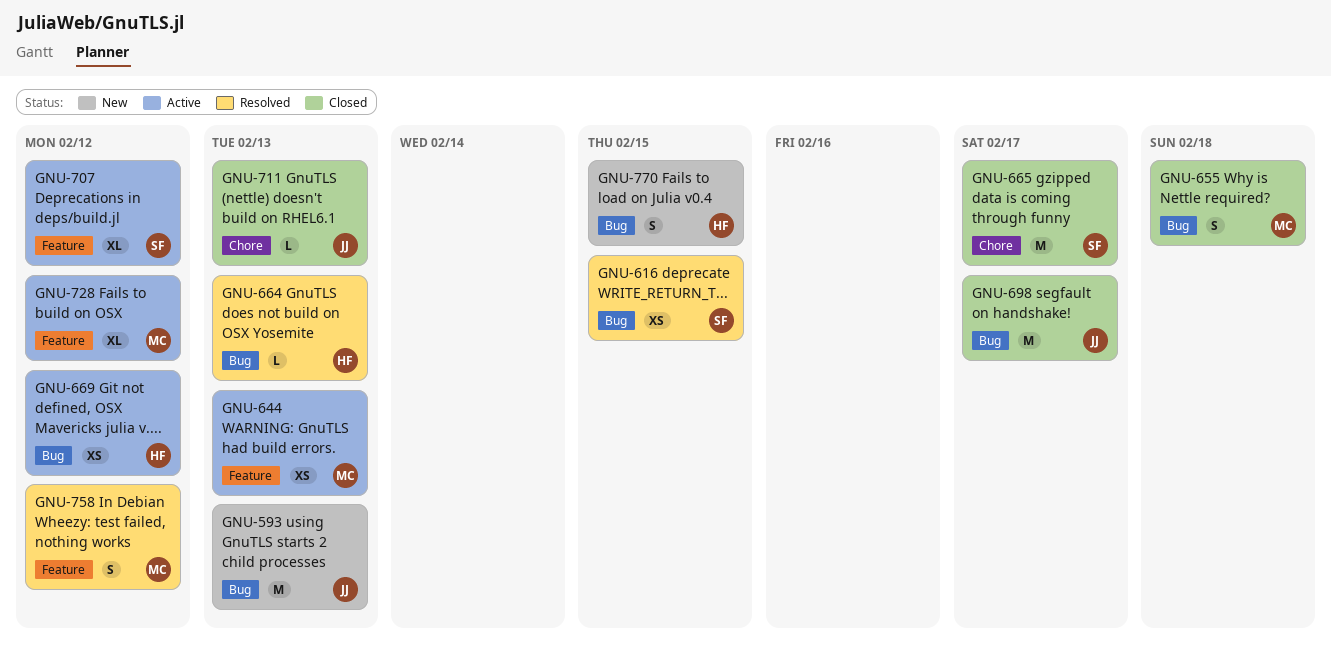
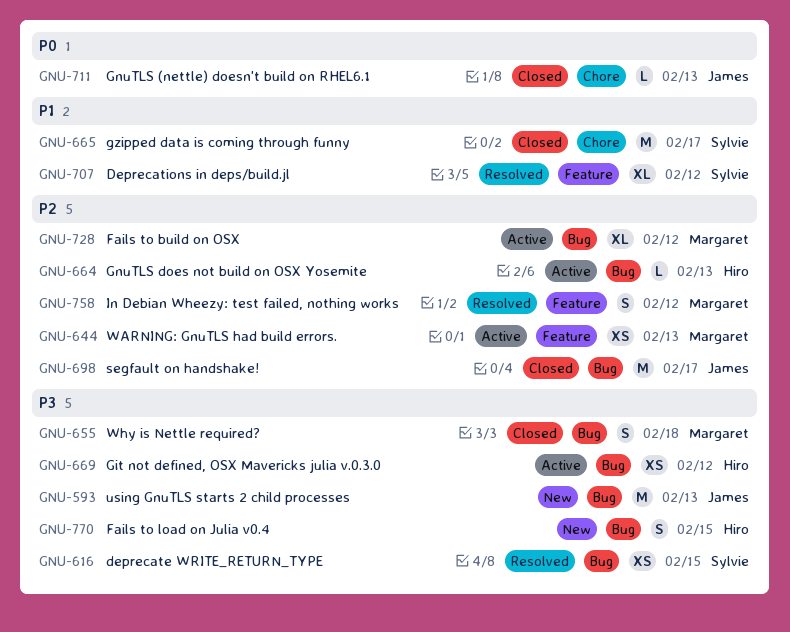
GNU-664, status: Resolved -> Active
GNU-707, status: Active -> Resolved
GNU-728, label: Feature -> Bug

